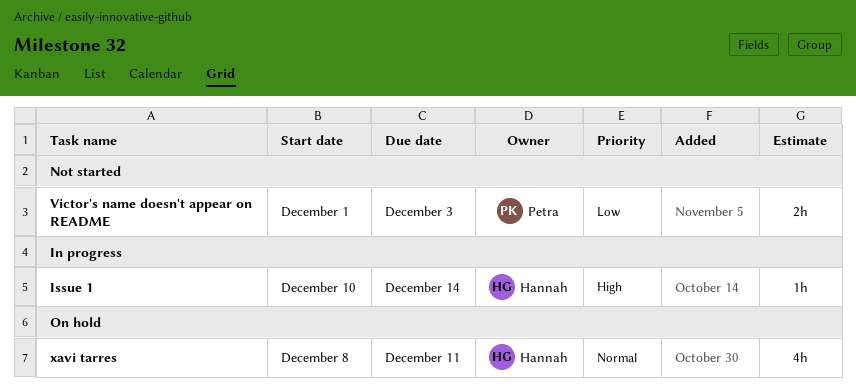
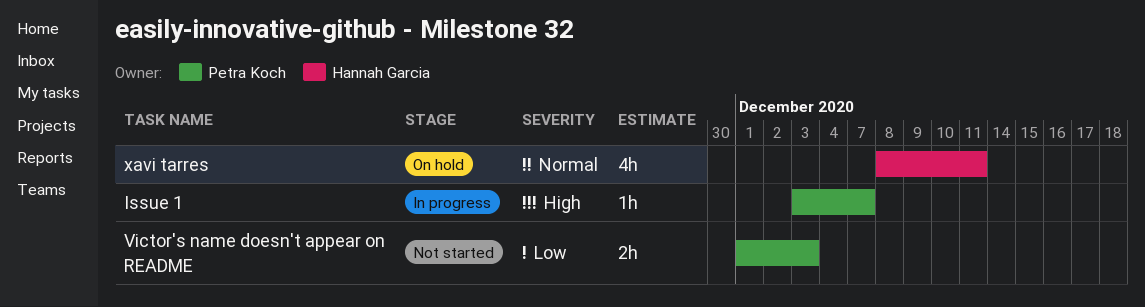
Issue 1, owner: Hannah Garcia -> Petra Koch
Issue 1, start: Dec 10 -> Dec 3
Issue 1, due: Dec 14 -> Dec 7

